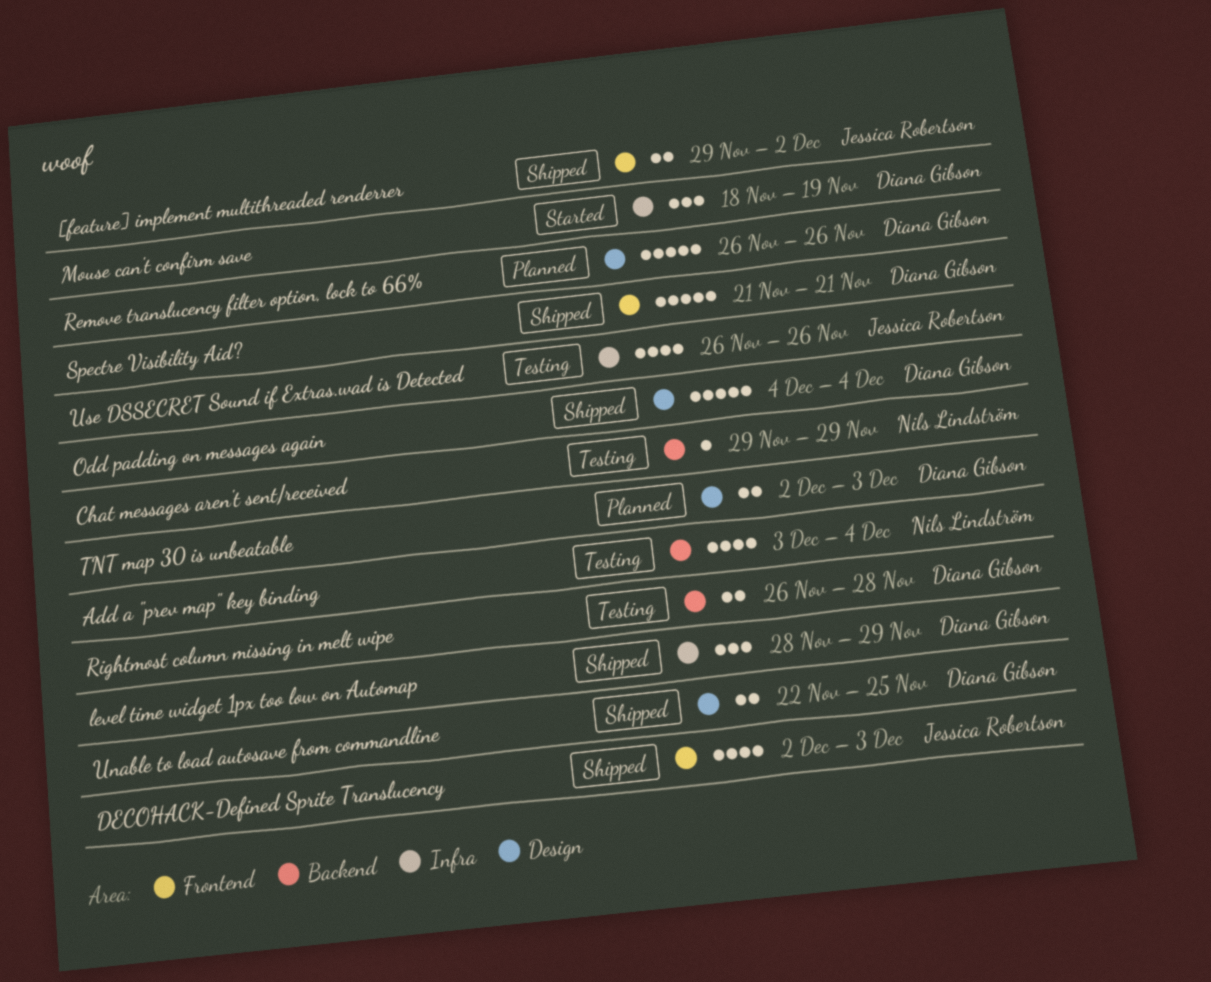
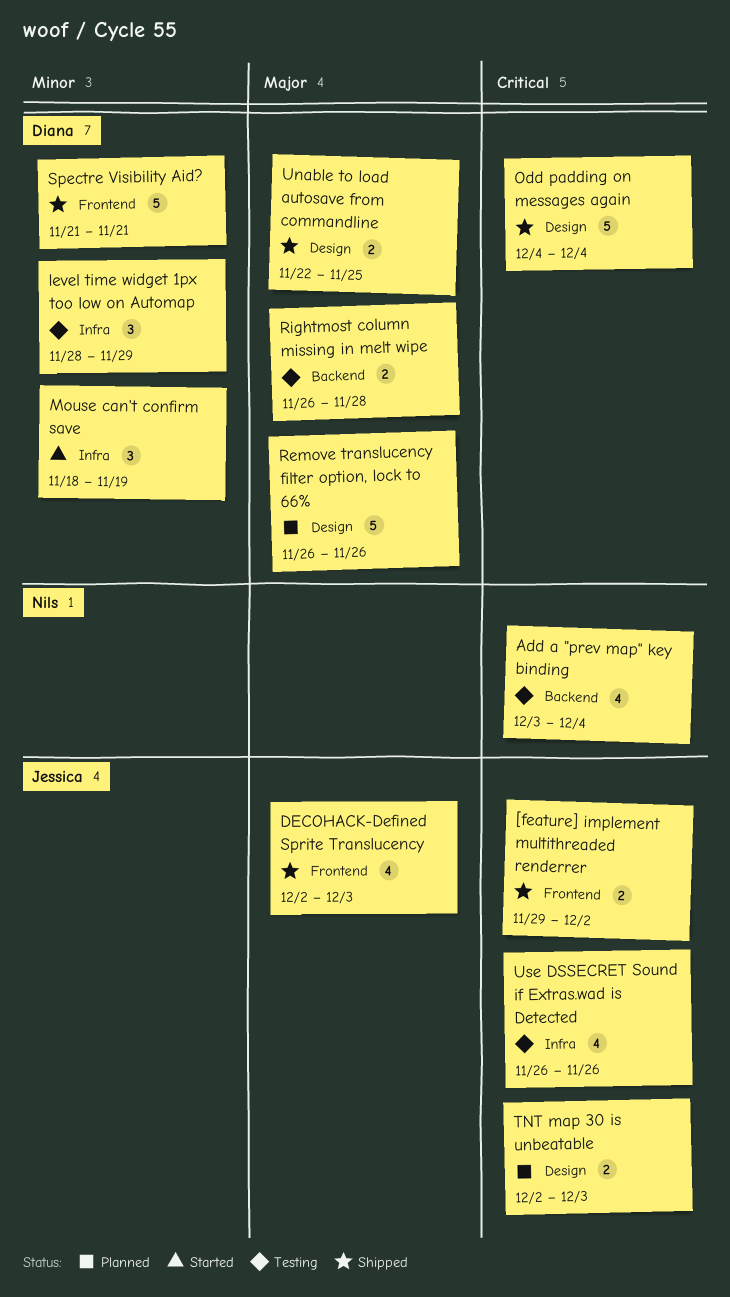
Chat messages aren't sent/received: present -> none
level time widget 1px too low on Automap, status: Shipped -> Testing
TNT map 30 is unbeatable, owner: Diana Gibson -> Jessica Robertson

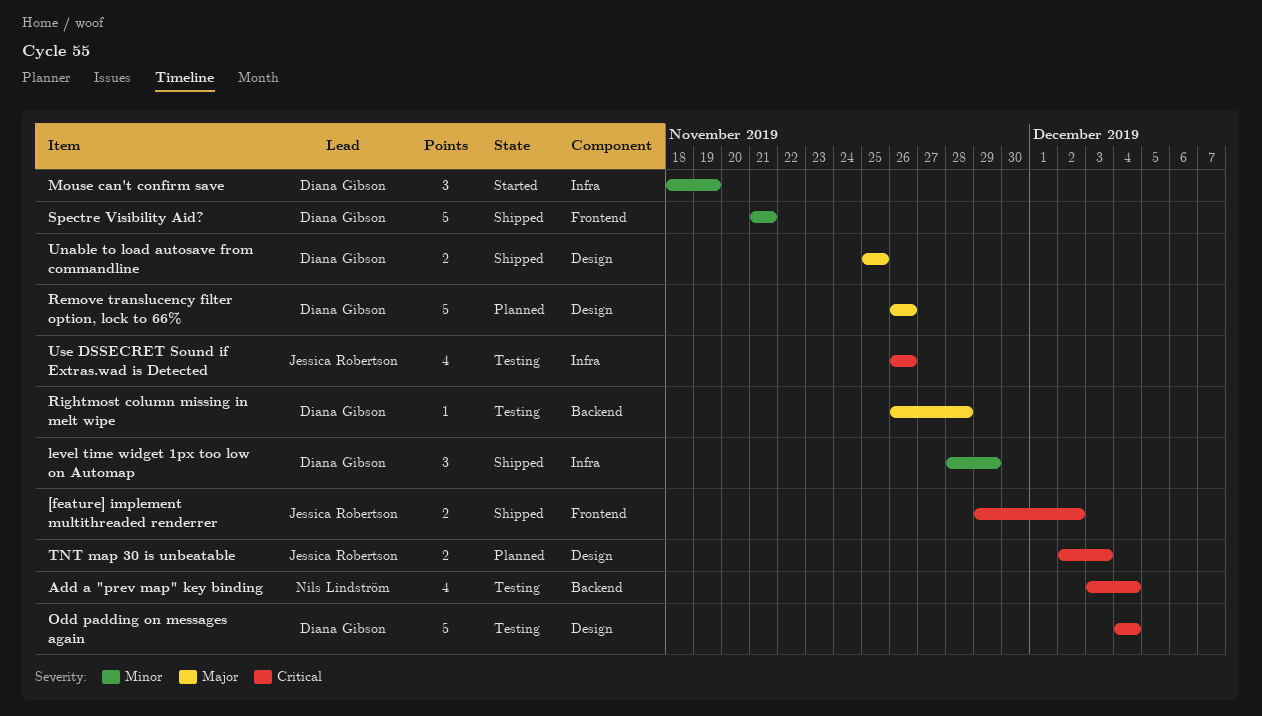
DECOHACK-Defined Sprite Translucency: present -> none
level time widget 1px too low on Automap, status: Testing -> Shipped
Odd padding on messages again, status: Shipped -> Testing
Rightmost column missing in melt wipe, estimate: 2 -> 1
Unable to load autosave from commandline, start: Nov 22 -> Nov 25

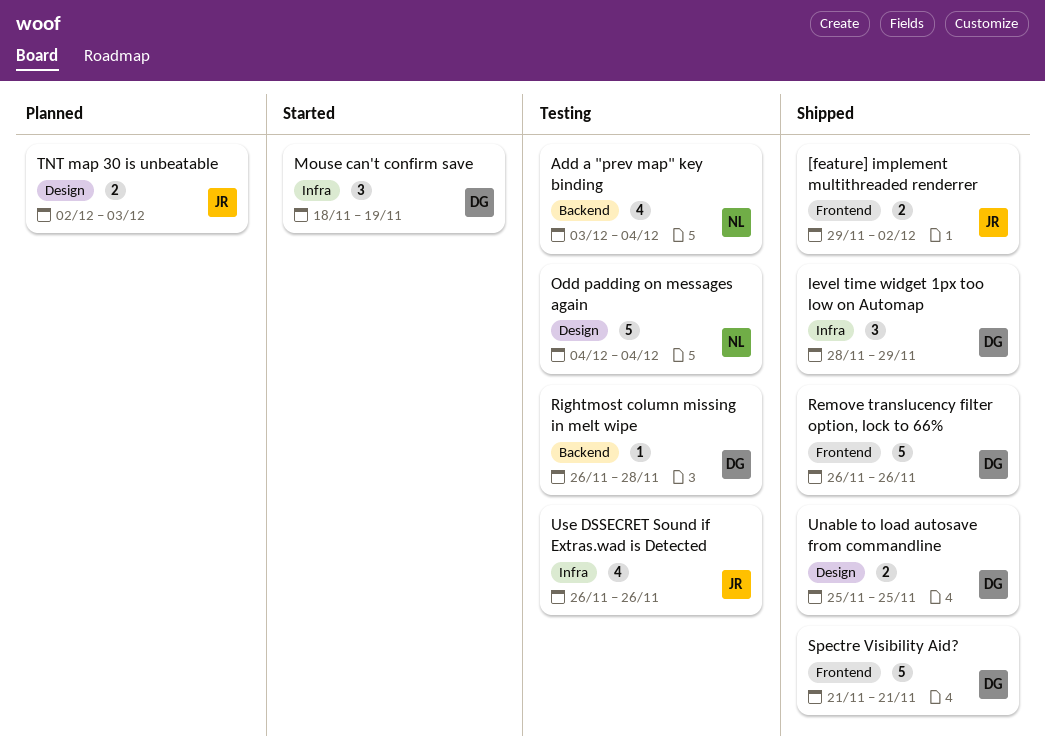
Odd padding on messages again, owner: Diana Gibson -> Nils Lindström
Remove translucency filter option, lock to 66%, status: Planned -> Shipped
Remove translucency filter option, lock to 66%, label: Design -> Frontend

